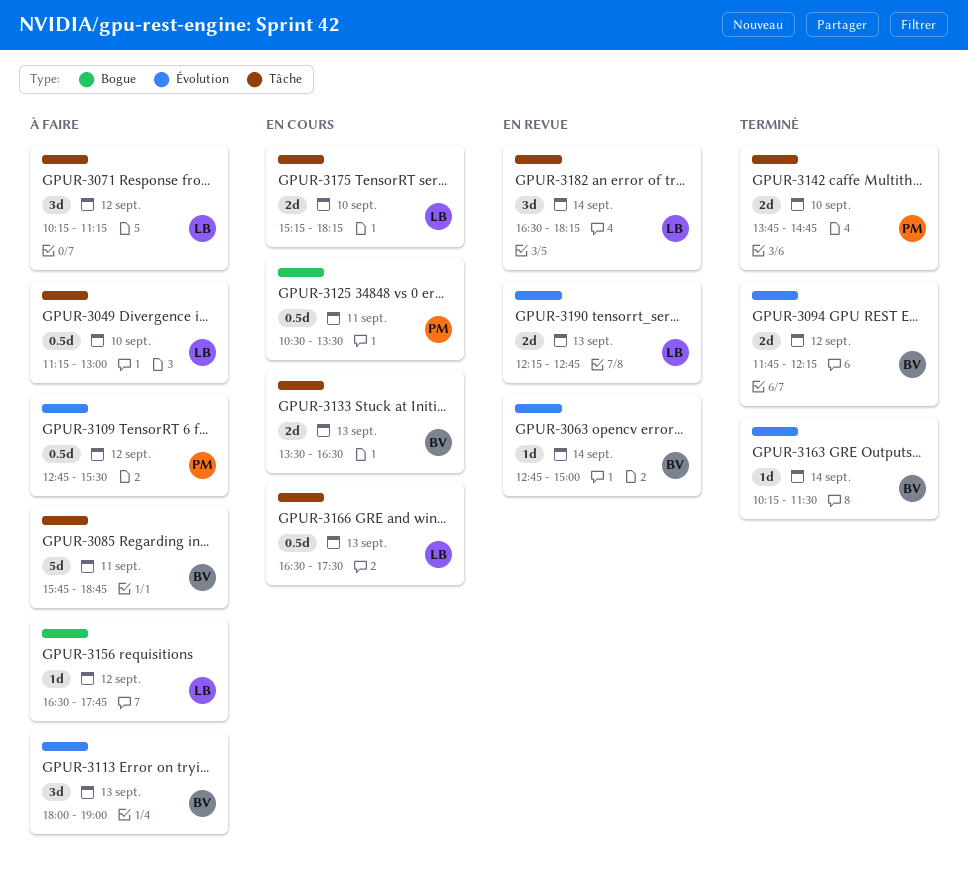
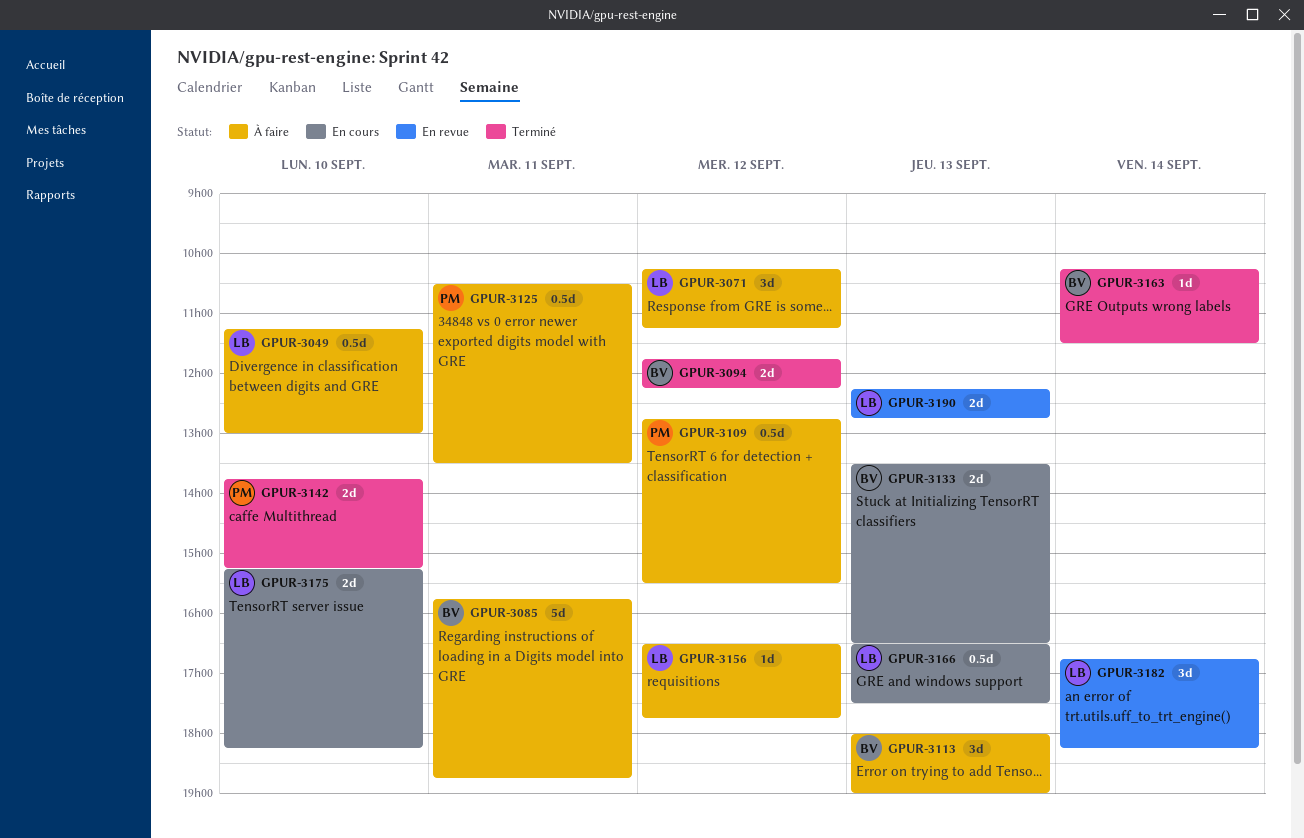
GPUR-3063: present -> none
GPUR-3125, status: En cours -> À faire
GPUR-3142, ends: 14:45 -> 15:15
GPUR-3182, begins: 16:30 -> 16:45

